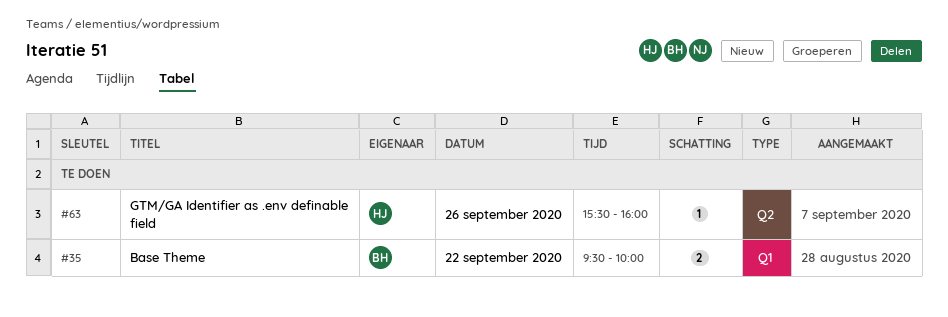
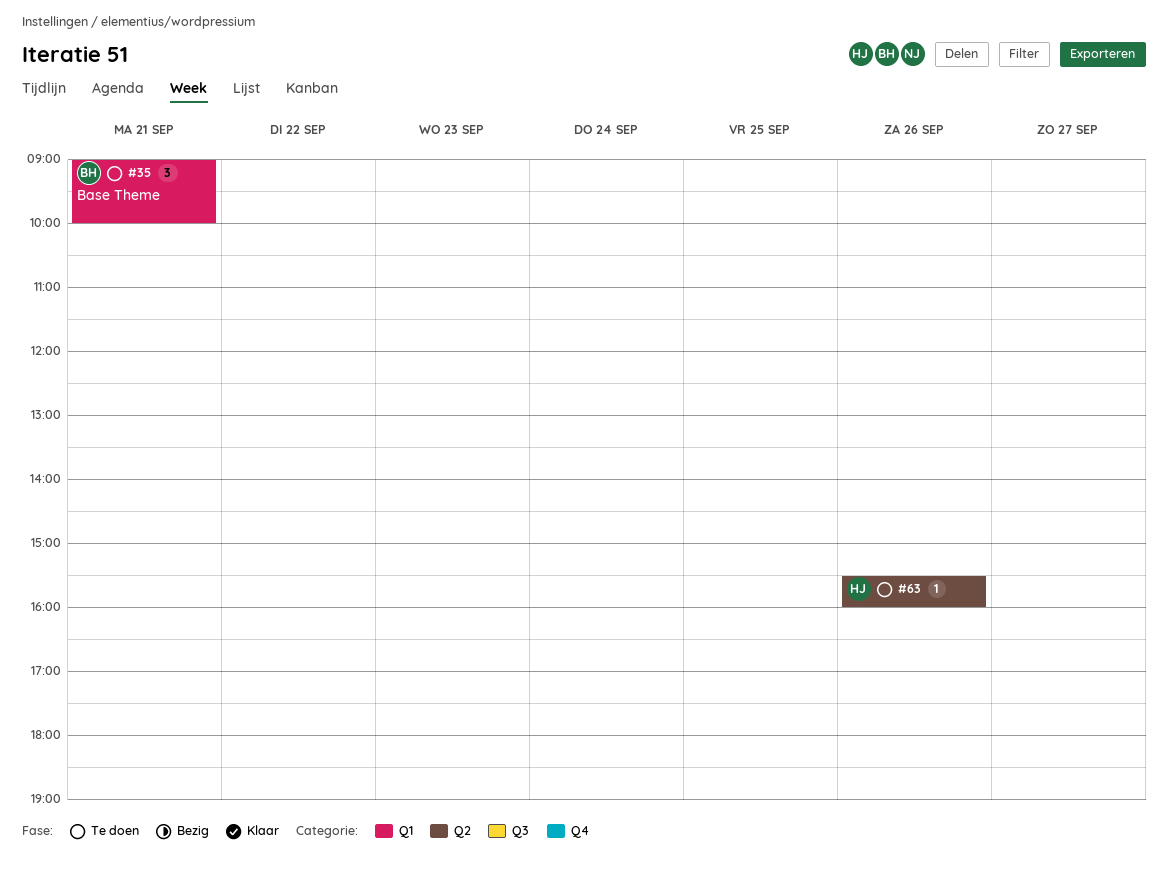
#35, estimate: 2 -> 3
#35, day: Sep 22 -> Sep 21
#35, begins: 09:30 -> 09:00

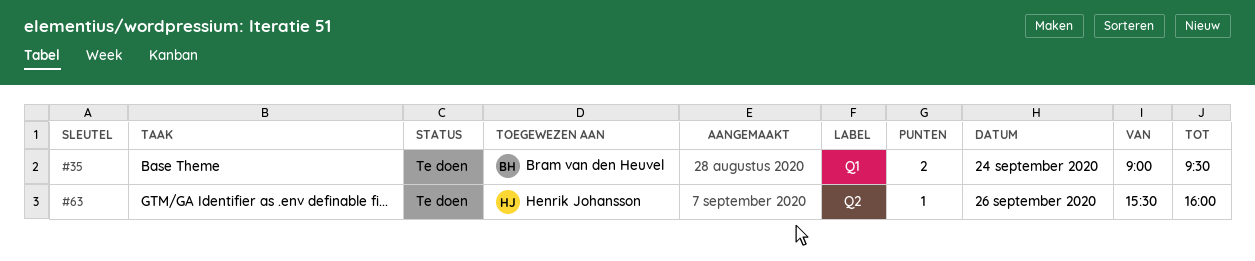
#35, estimate: 3 -> 2
#35, day: Sep 21 -> Sep 24
#35, ends: 10:00 -> 09:30

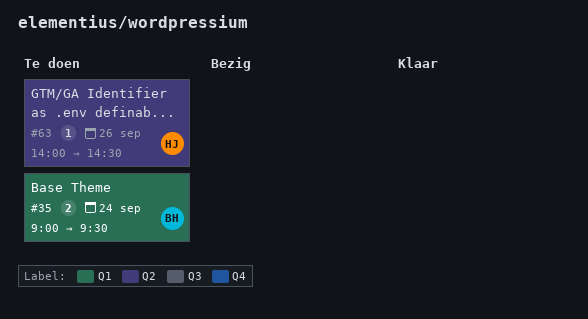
#63, begins: 15:30 -> 14:00
#63, ends: 16:00 -> 14:30

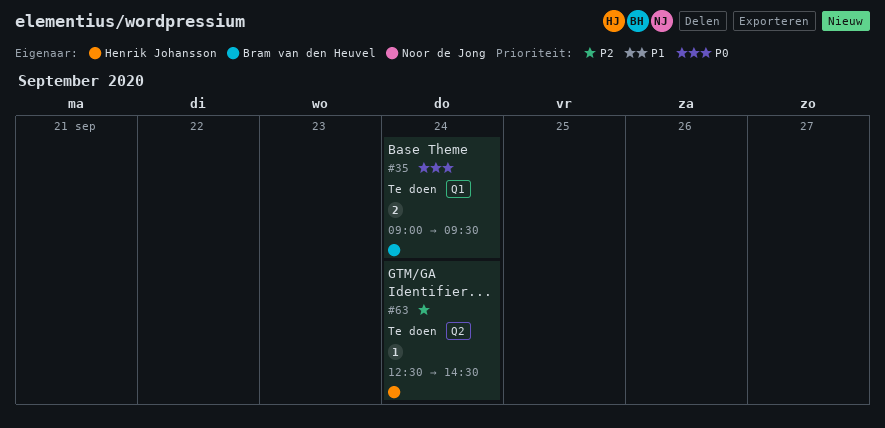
#63, day: Sep 26 -> Sep 24
#63, begins: 14:00 -> 12:30

